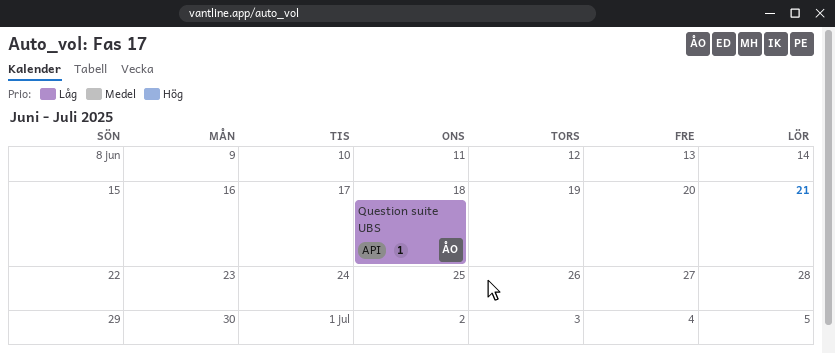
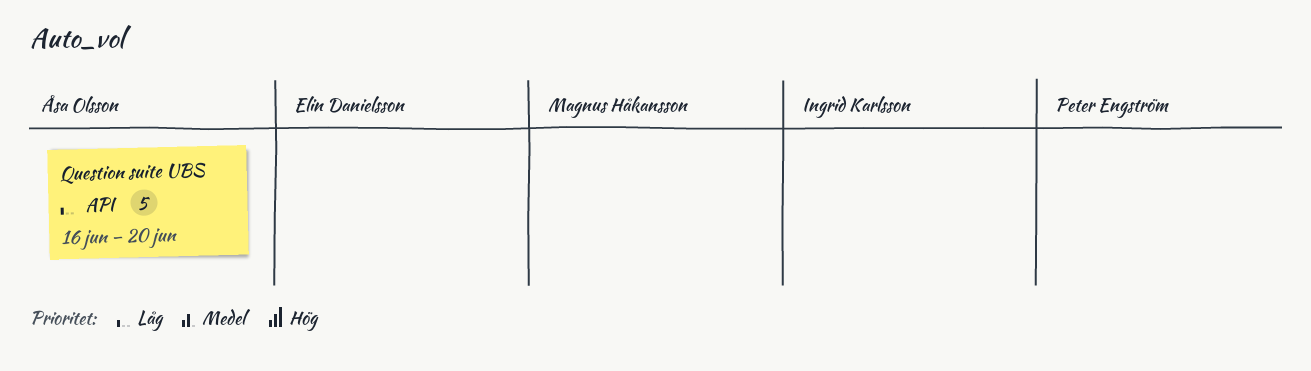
Question suite UBS, estimate: 1 -> 5
Question suite UBS, due: Jun 18 -> Jun 20

